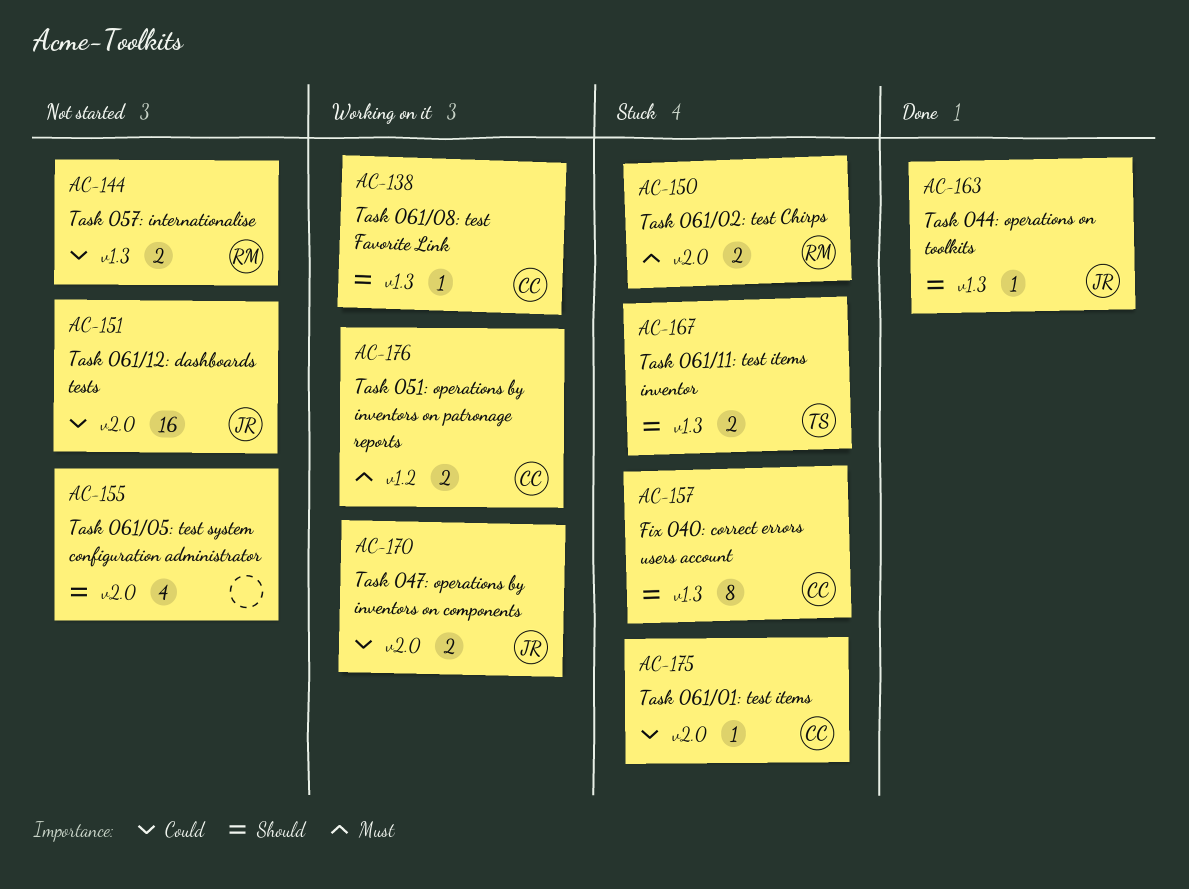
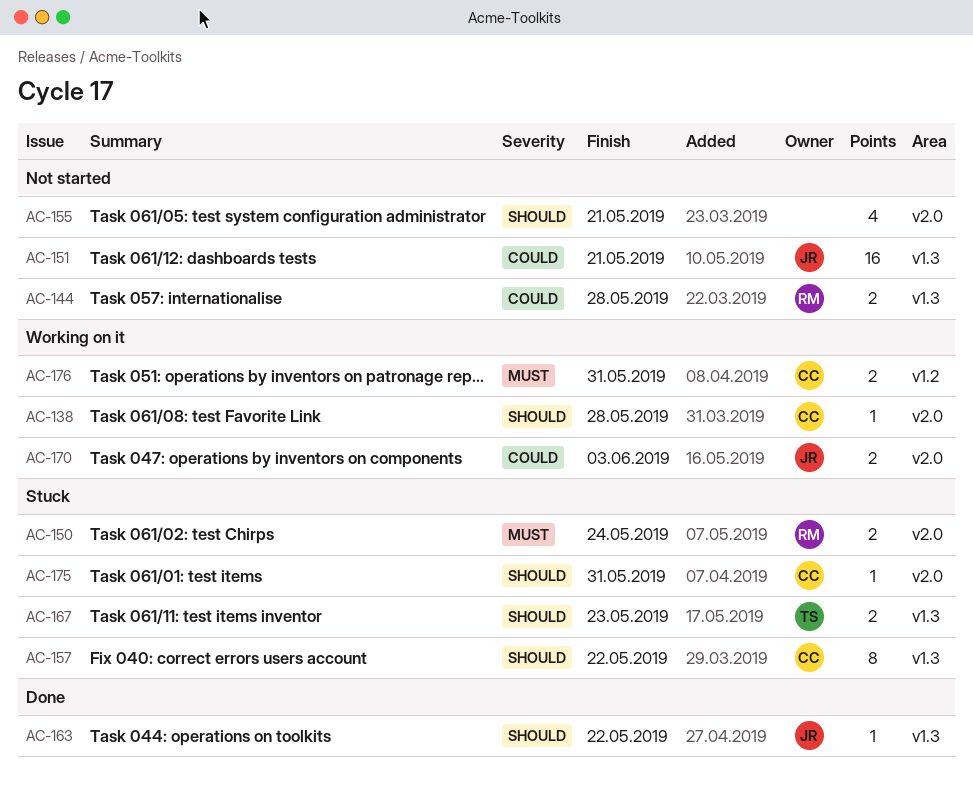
AC-138, label: v1.3 -> v2.0
AC-151, label: v2.0 -> v1.3
AC-175, priority: Could -> Should

